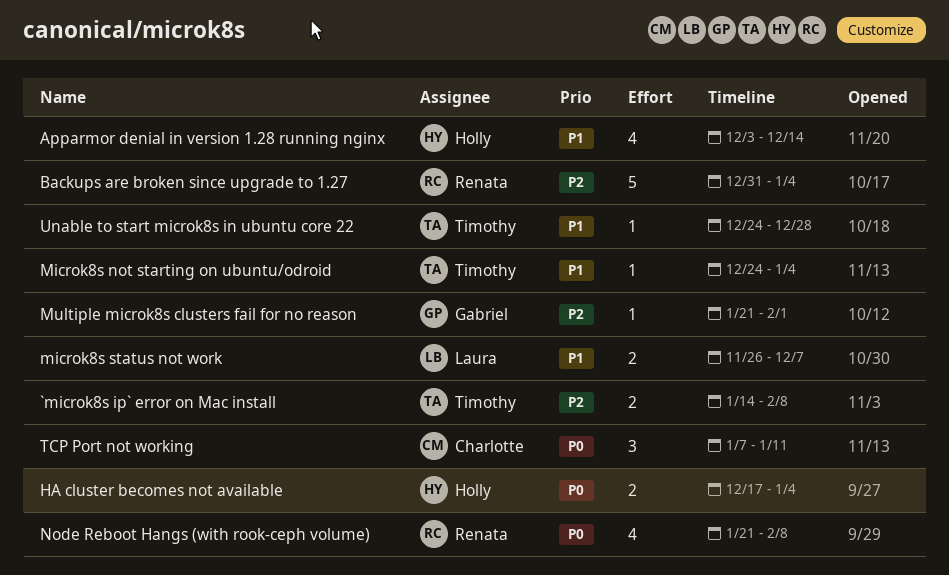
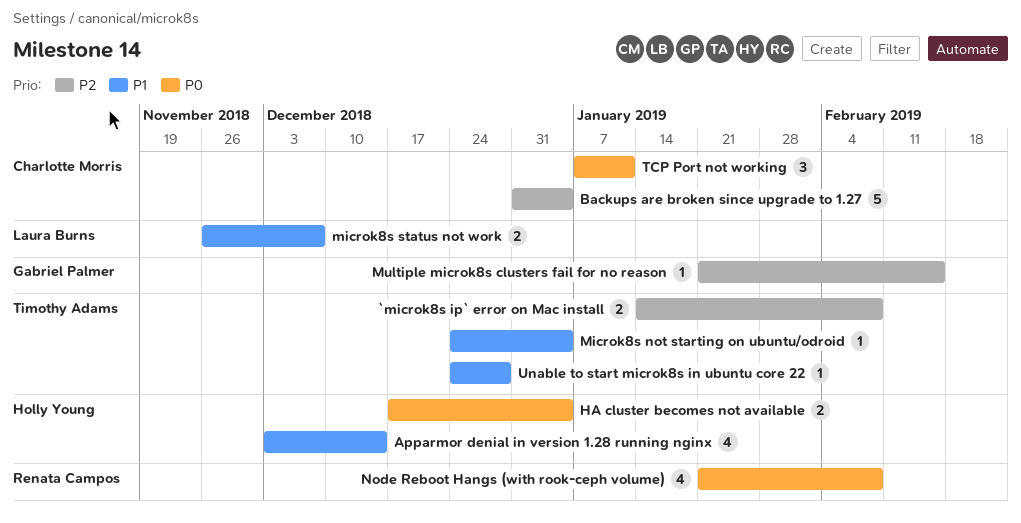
Backups are broken since upgrade to 1.27, owner: Renata Campos -> Charlotte Morris
Multiple microk8s clusters fail for no reason, due: Feb 1 -> Feb 15

